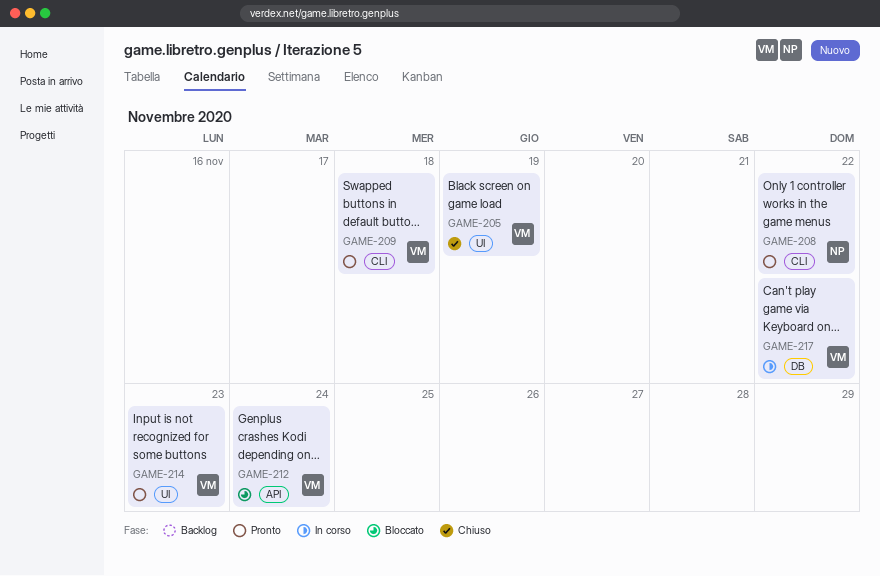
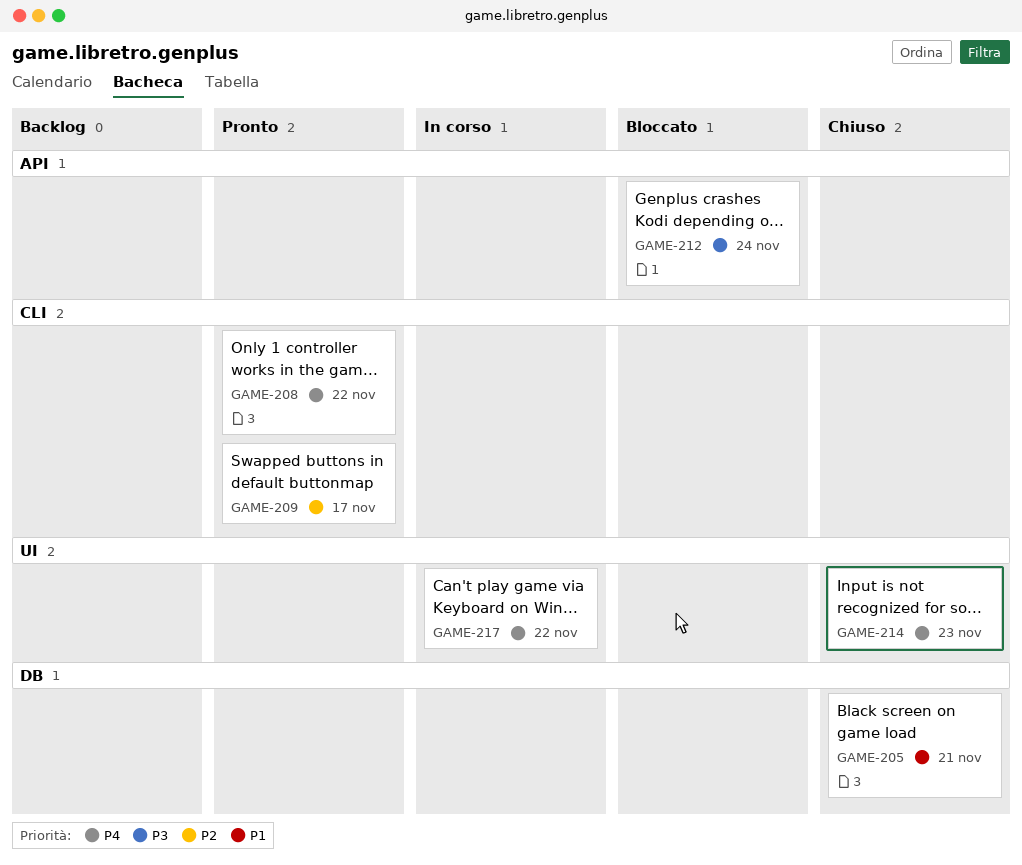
GAME-205, label: UI -> DB
GAME-205, due: Nov 19 -> Nov 21
GAME-209, due: Nov 18 -> Nov 17
GAME-214, status: Pronto -> Chiuso
GAME-217, label: DB -> UI

